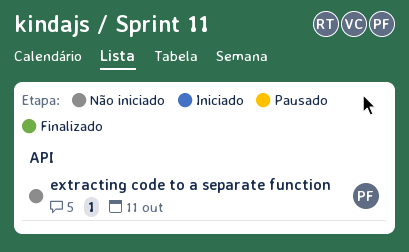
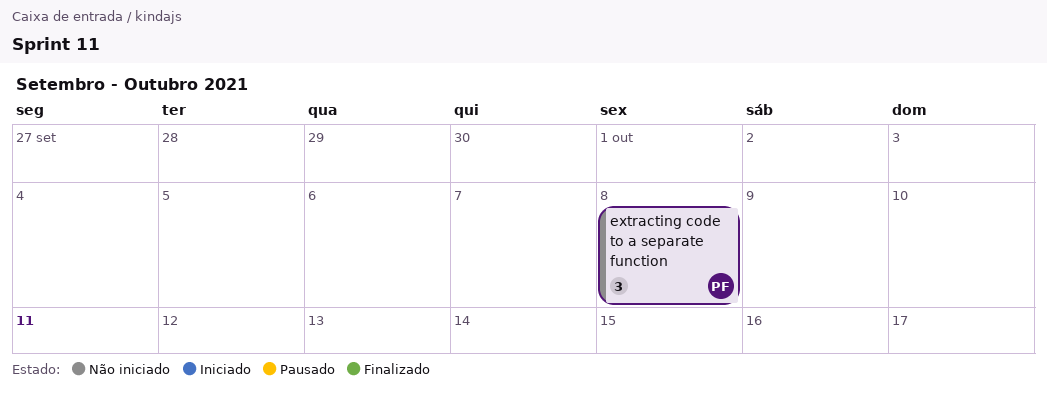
extracting code to a separate function, estimate: 1 -> 3
extracting code to a separate function, due: Oct 11 -> Oct 8

